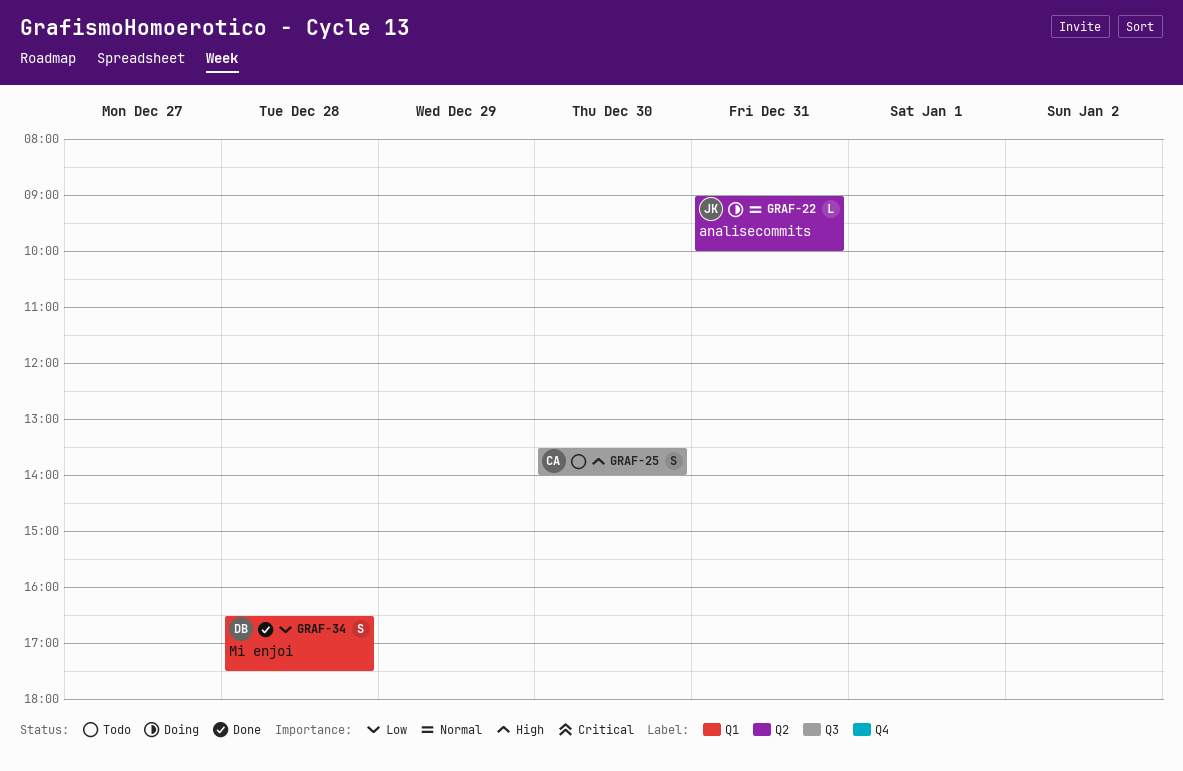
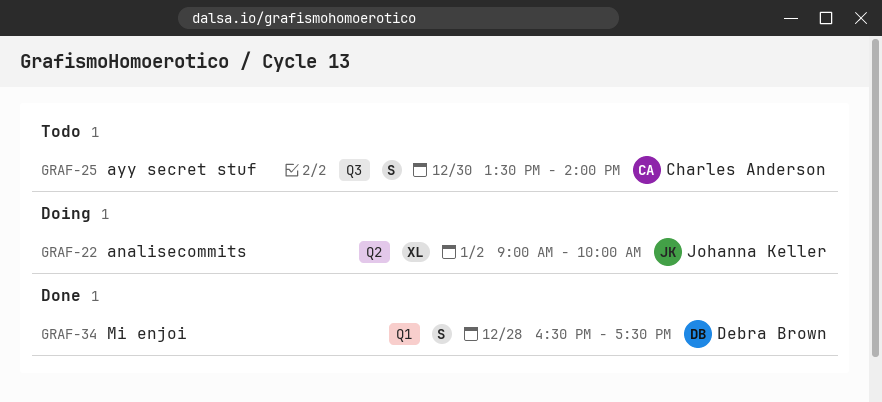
GRAF-22, estimate: L -> XL
GRAF-22, day: Dec 31 -> Jan 2

